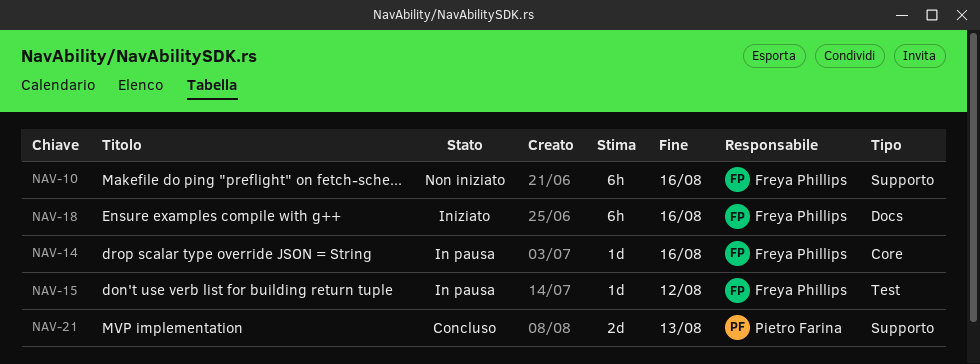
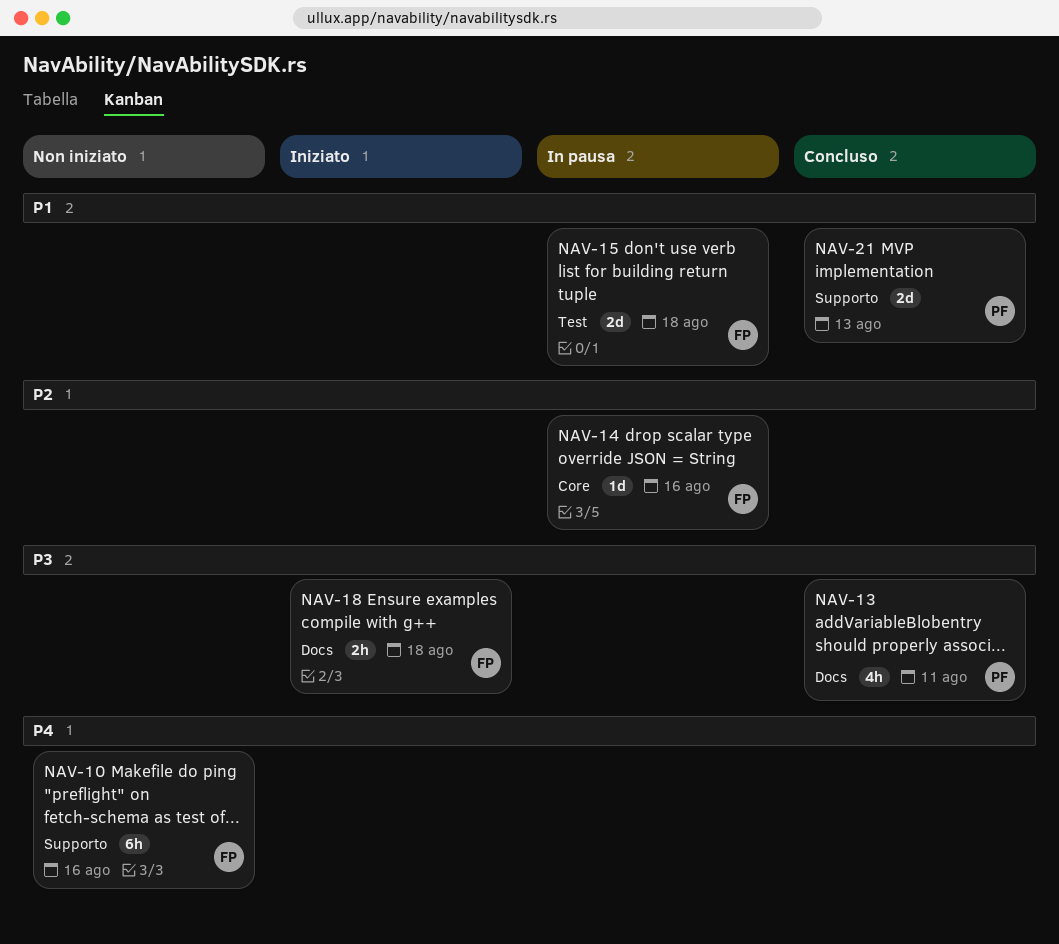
NAV-13: none -> present
NAV-15, estimate: 1d -> 2d
NAV-15, due: Aug 12 -> Aug 18
NAV-18, estimate: 6h -> 2h
NAV-18, due: Aug 16 -> Aug 18

